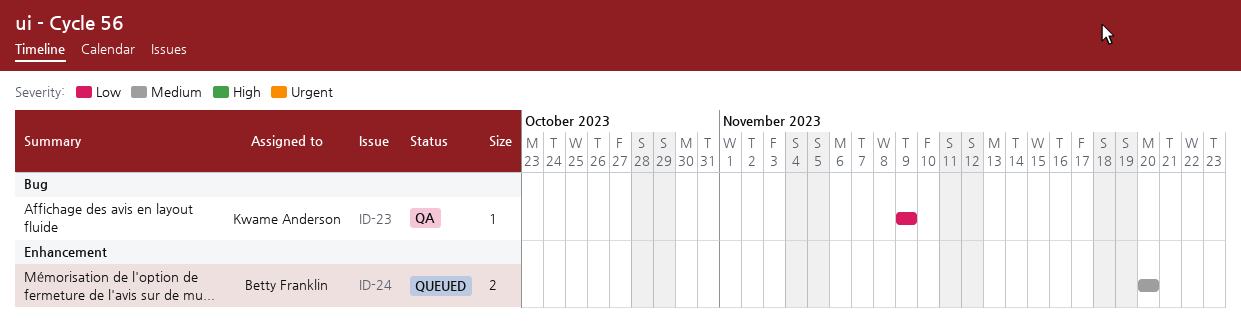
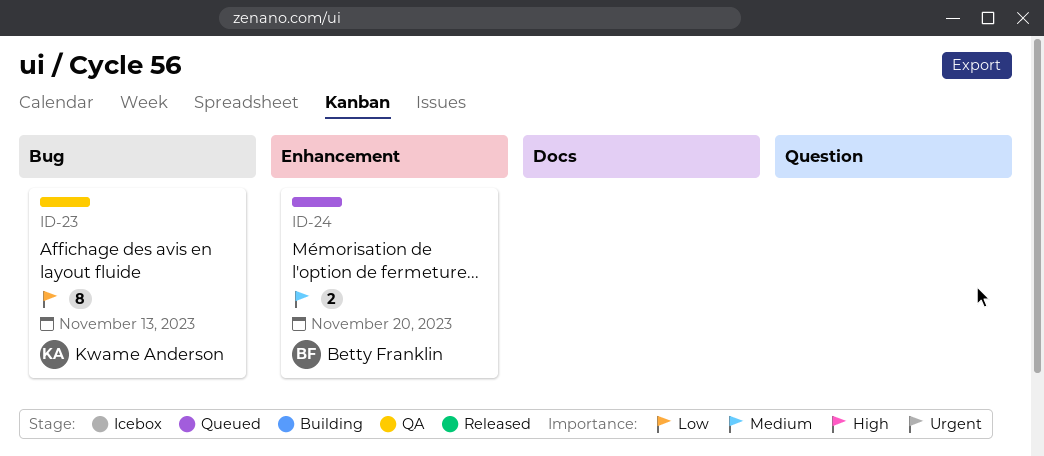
ID-23, estimate: 1 -> 8
ID-23, due: Nov 9 -> Nov 13

